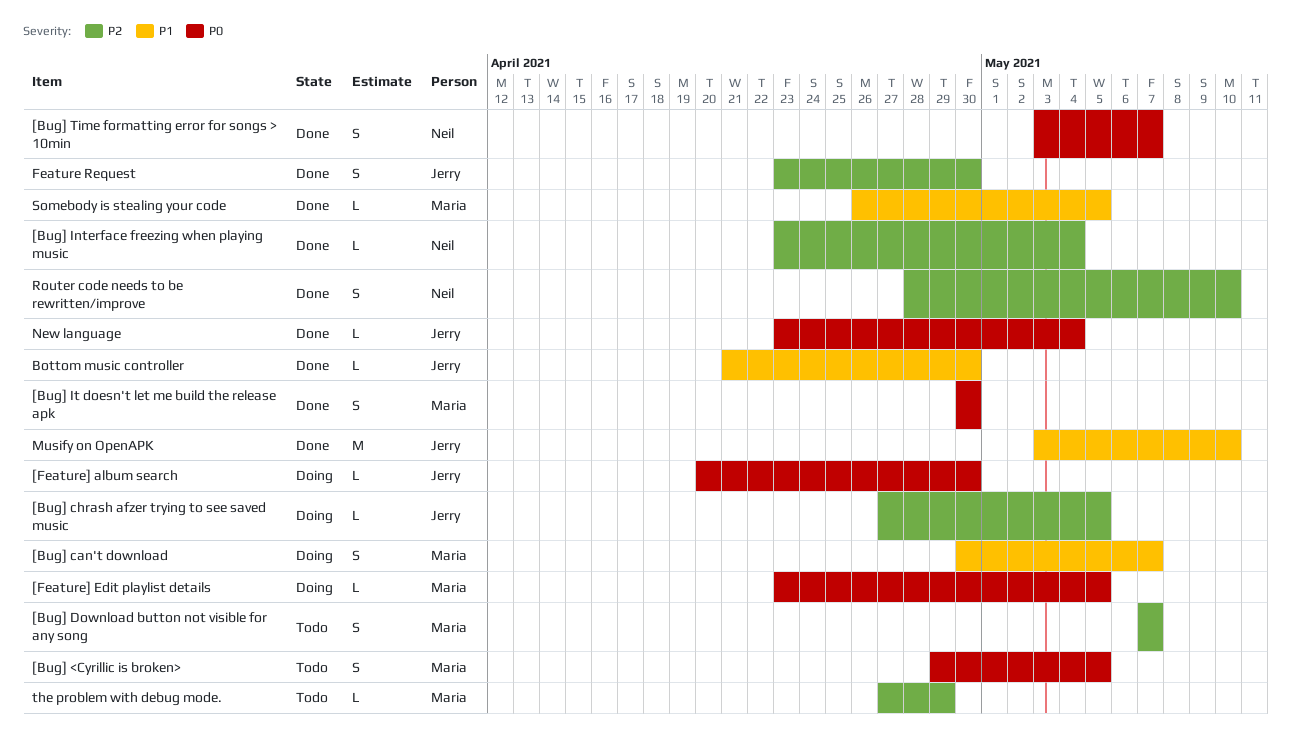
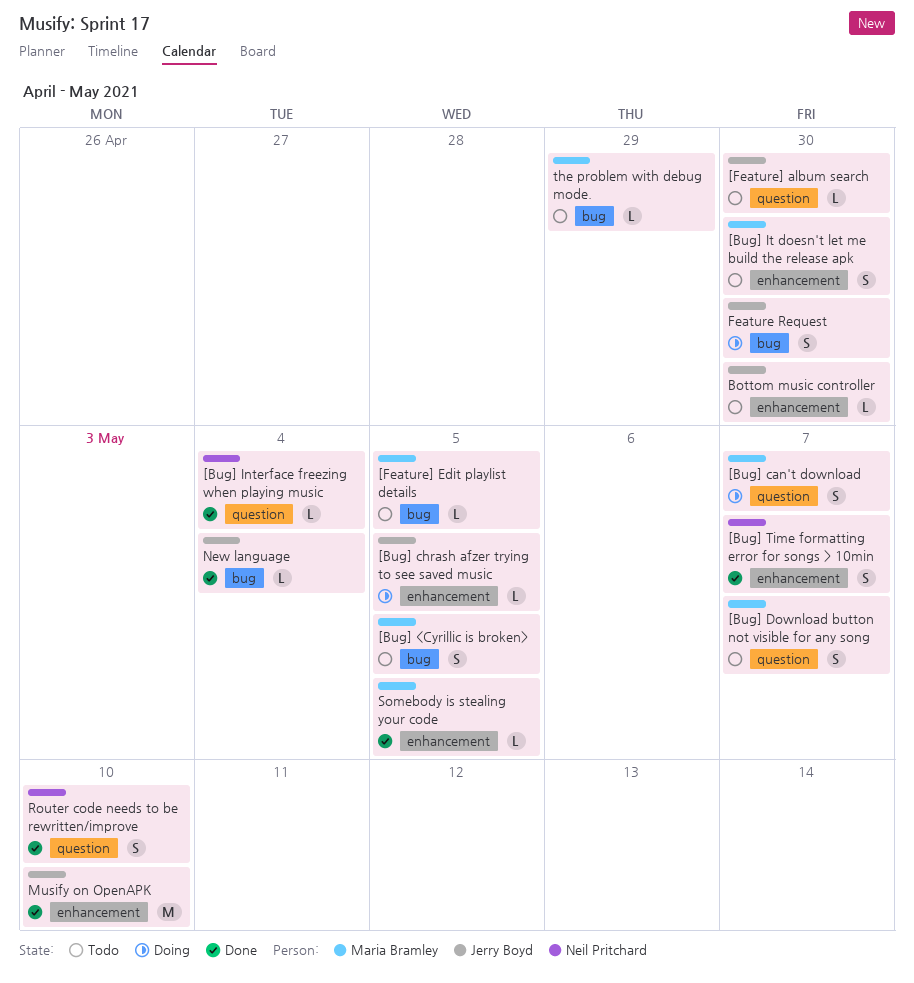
[Bug] It doesn't let me build the release apk, status: Done -> Todo
[Feature] album search, status: Doing -> Todo
[Feature] Edit playlist details, status: Doing -> Todo
Bottom music controller, status: Done -> Todo
Feature Request, status: Done -> Doing

